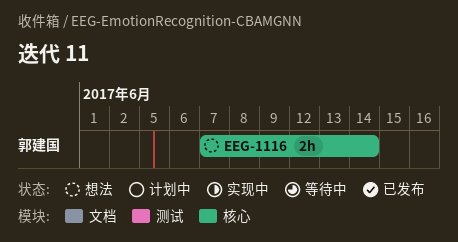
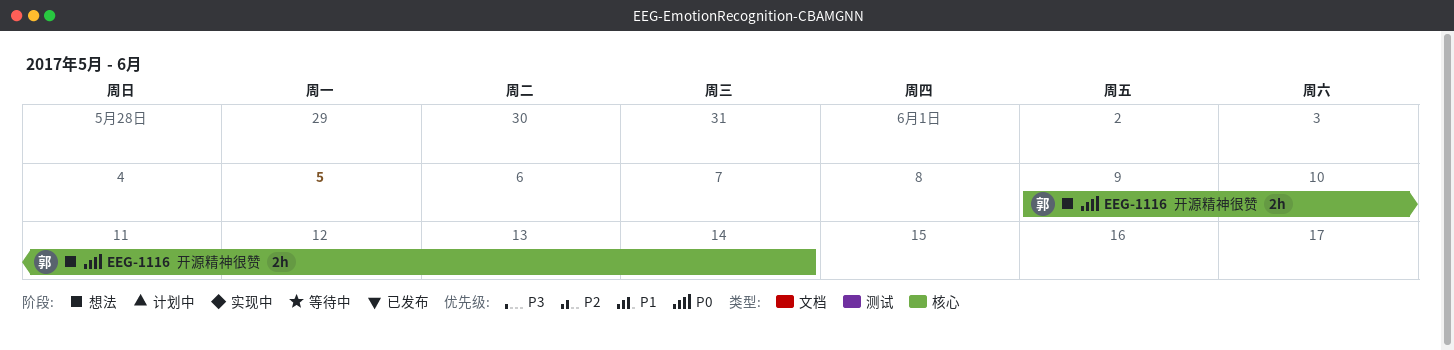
EEG-1116, start: Jun 7 -> Jun 9

